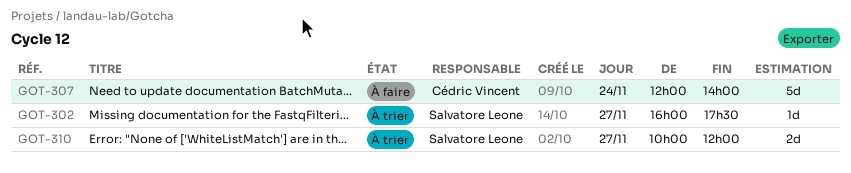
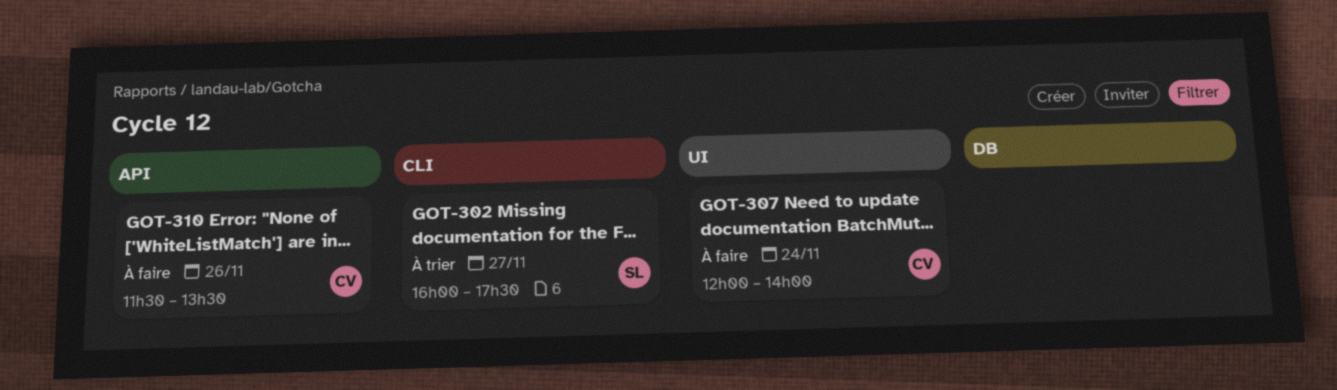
GOT-310, status: À trier -> À faire
GOT-310, owner: Salvatore Leone -> Cédric Vincent
GOT-310, day: Nov 27 -> Nov 26
GOT-310, begins: 10:00 -> 11:30
GOT-310, ends: 12:00 -> 13:30

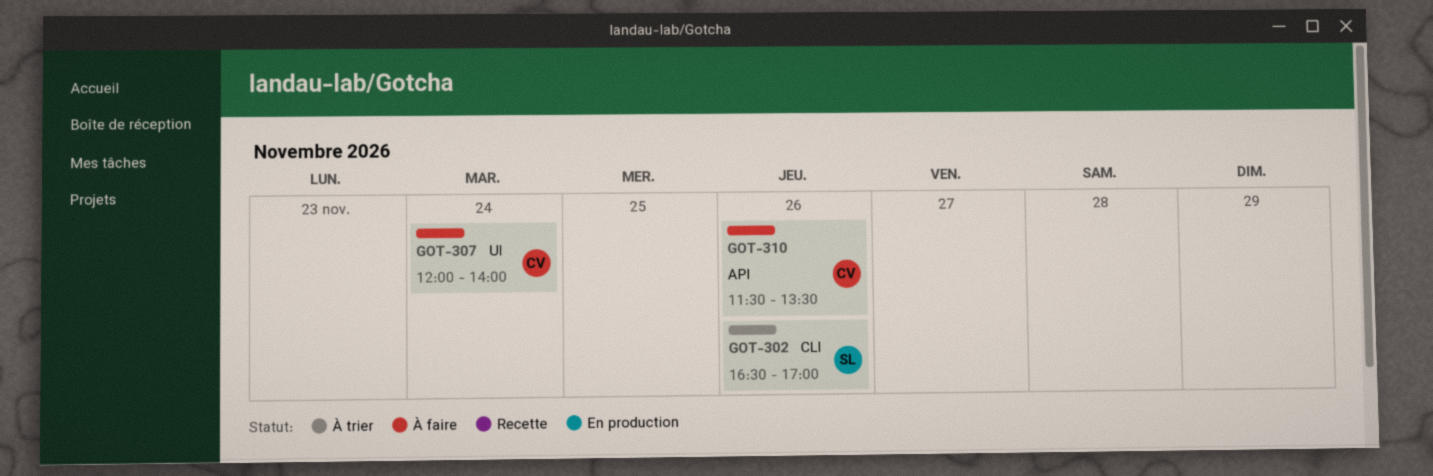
GOT-302, day: Nov 27 -> Nov 26
GOT-302, begins: 16:00 -> 16:30
GOT-302, ends: 17:30 -> 17:00

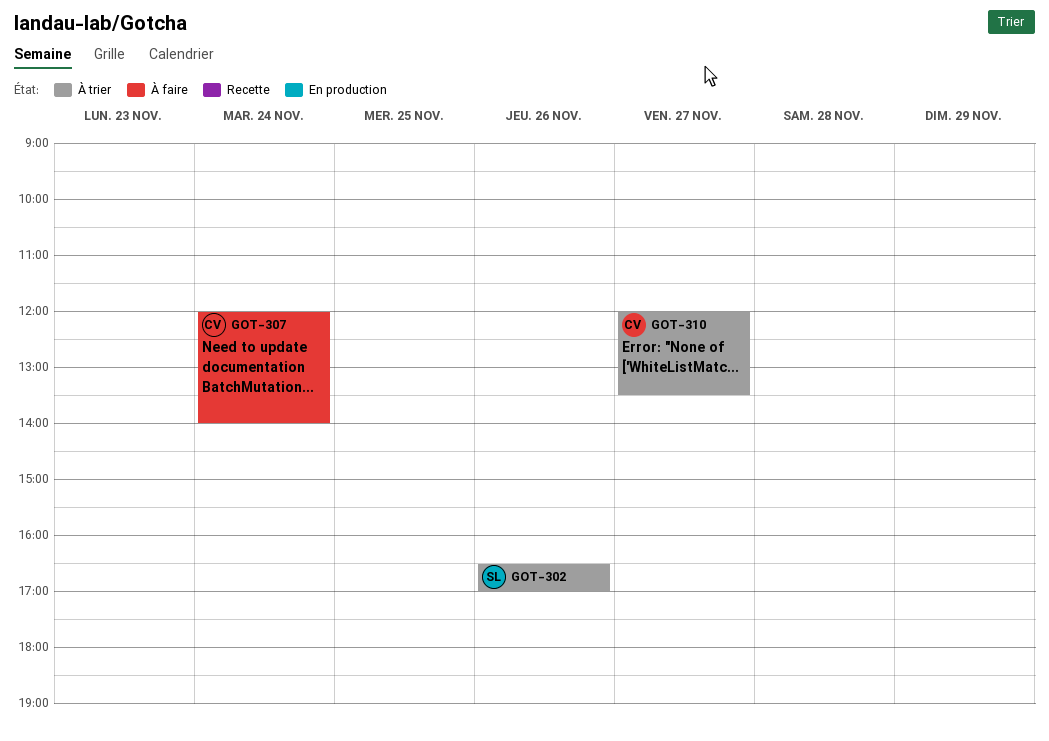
GOT-310, status: À faire -> À trier
GOT-310, day: Nov 26 -> Nov 27
GOT-310, begins: 11:30 -> 12:00

